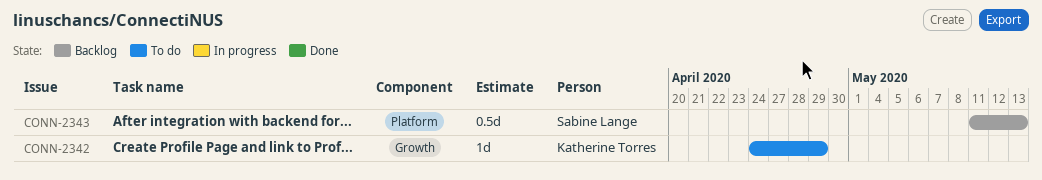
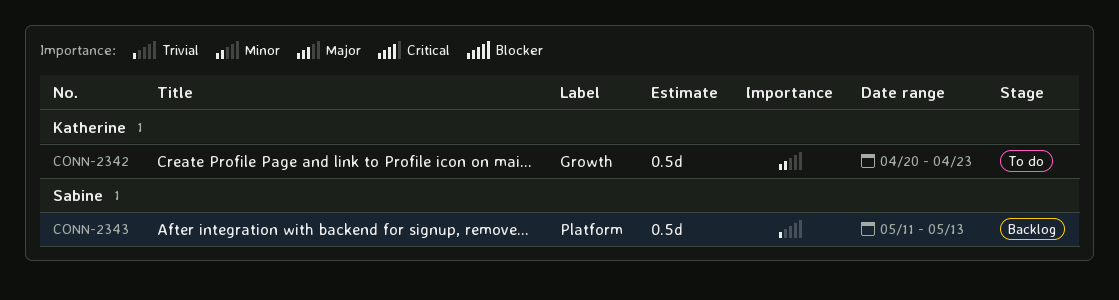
CONN-2342, estimate: 1d -> 0.5d
CONN-2342, start: Apr 24 -> Apr 20
CONN-2342, due: Apr 29 -> Apr 23

